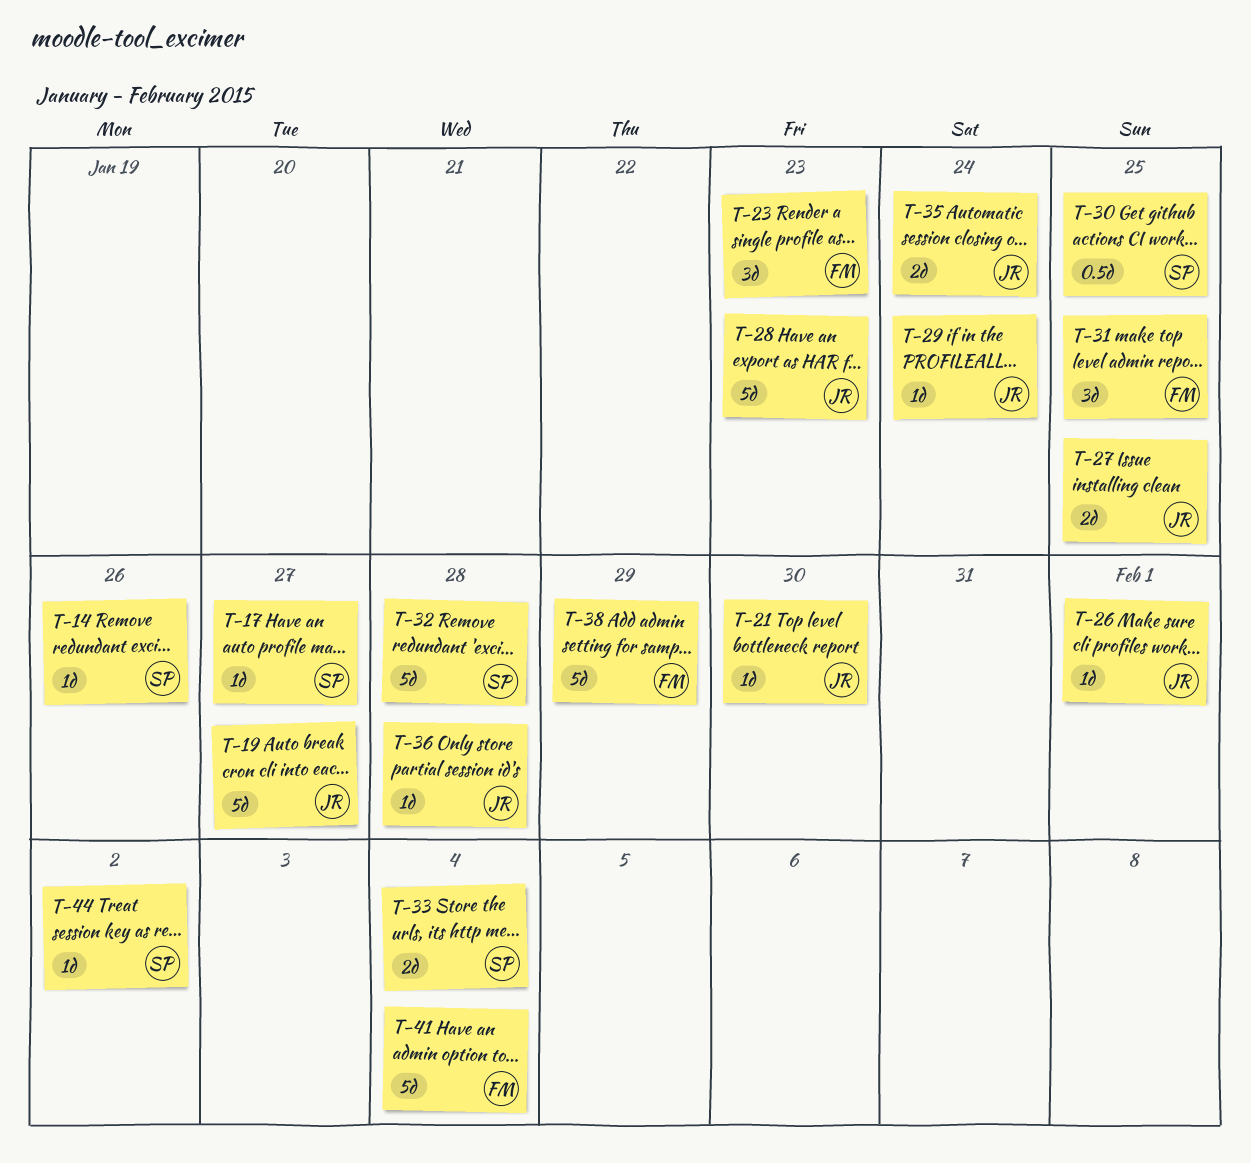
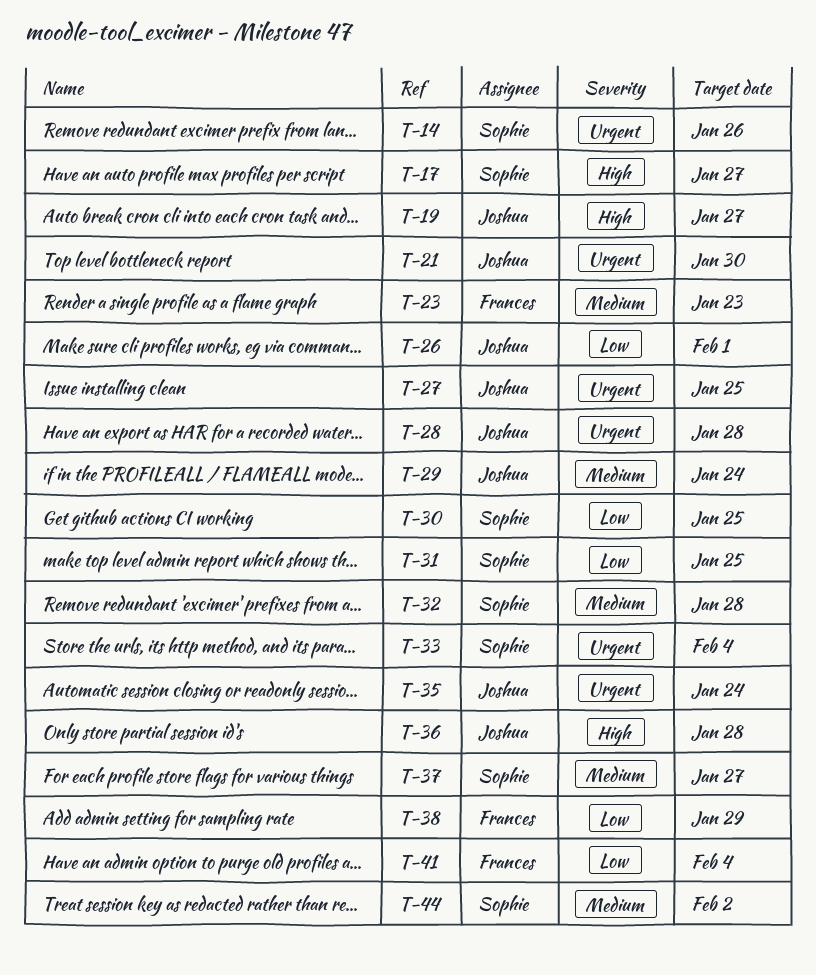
T-28, due: Jan 23 -> Jan 28
T-31, owner: Frances -> Sophie
T-37: none -> present

